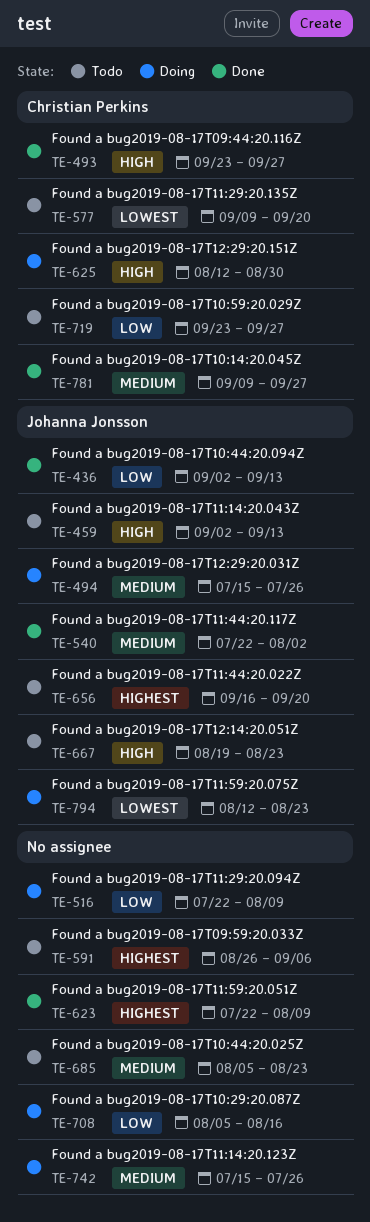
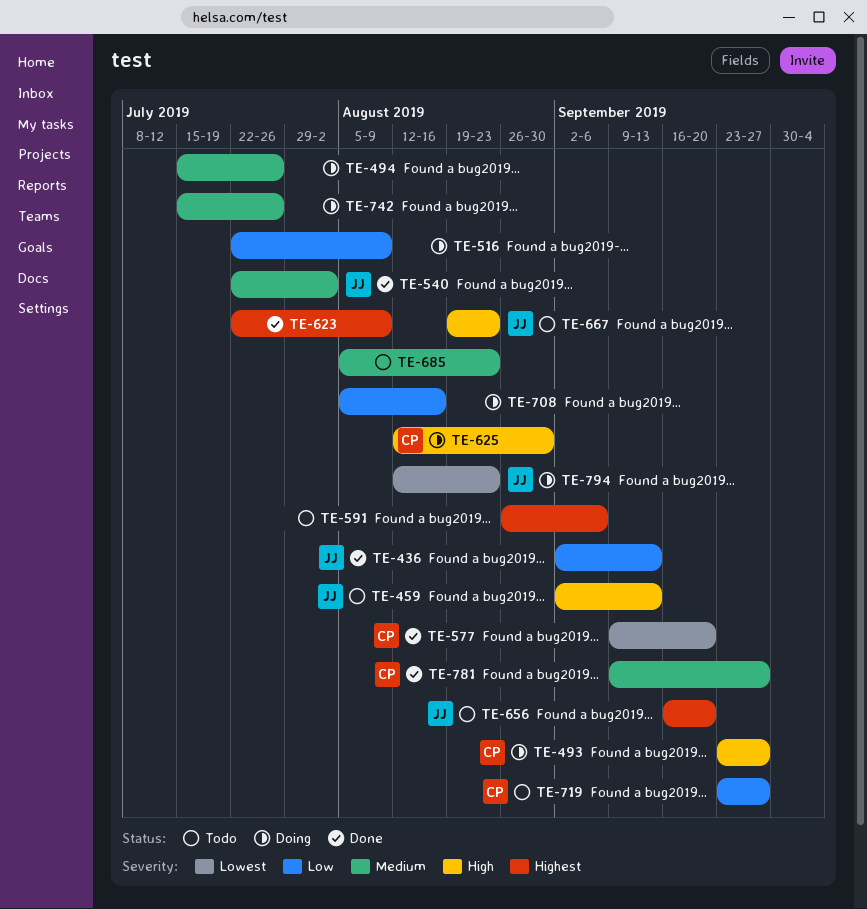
TE-493, status: Done -> Doing
TE-494, owner: Johanna Jonsson -> none
TE-577, status: Todo -> Done

